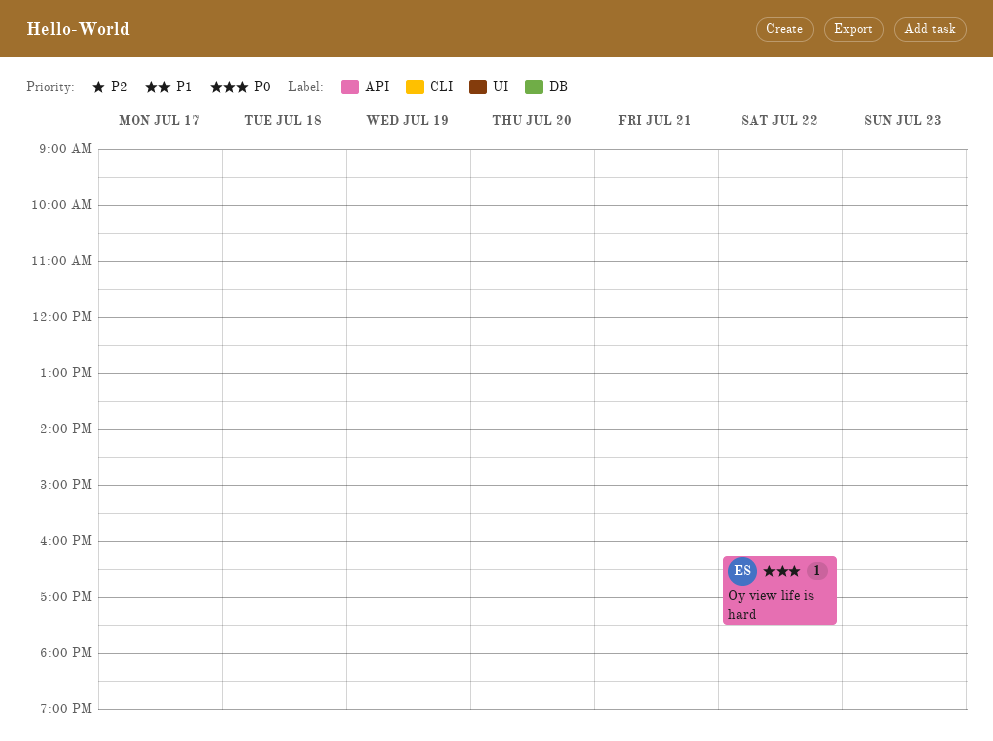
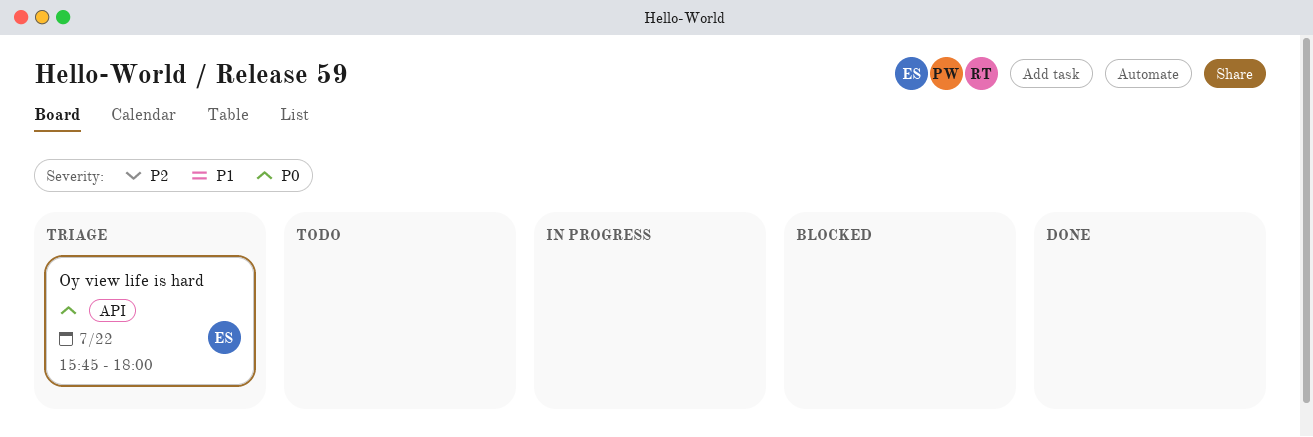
Oy view life is hard, begins: 16:15 -> 15:45
Oy view life is hard, ends: 17:30 -> 18:00

